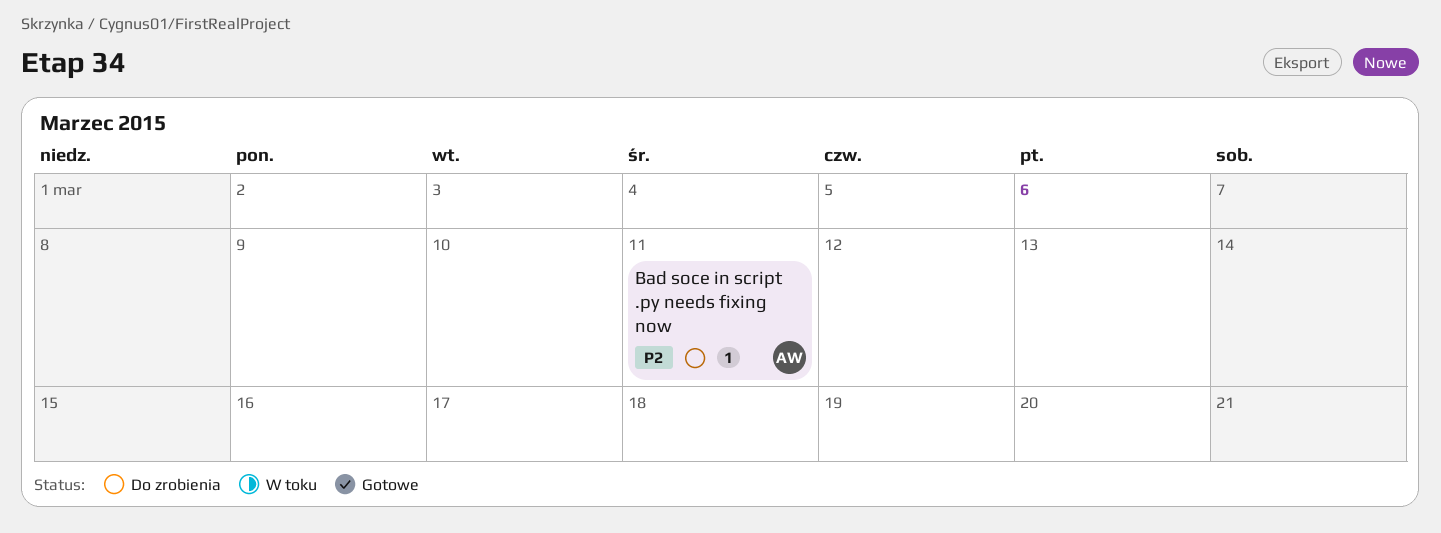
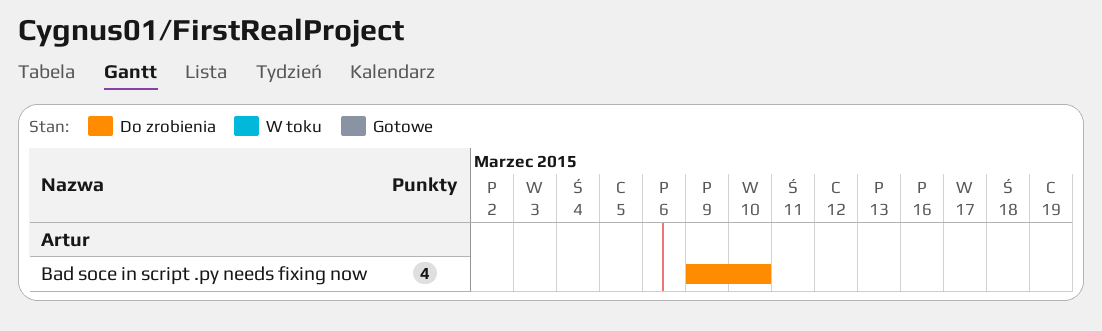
Bad soce in script .py needs fixing now, estimate: 1 -> 4
Bad soce in script .py needs fixing now, due: Mar 11 -> Mar 10

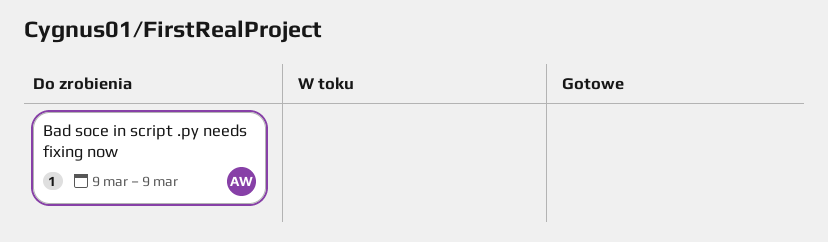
Bad soce in script .py needs fixing now, estimate: 4 -> 1
Bad soce in script .py needs fixing now, due: Mar 10 -> Mar 9

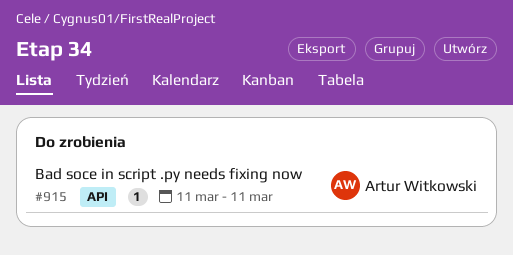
Bad soce in script .py needs fixing now, start: Mar 9 -> Mar 11
Bad soce in script .py needs fixing now, due: Mar 9 -> Mar 11

